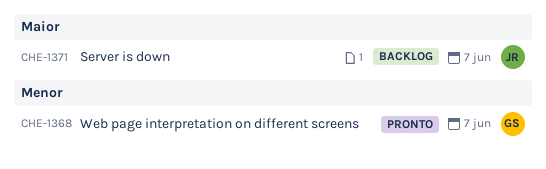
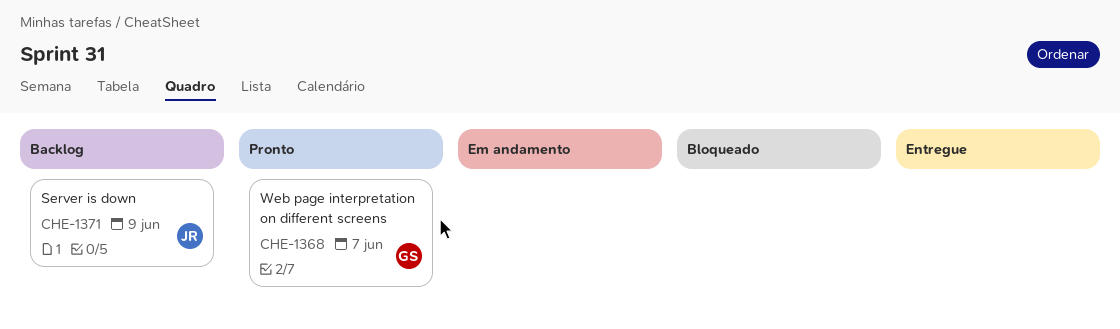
CHE-1371, due: Jun 7 -> Jun 9

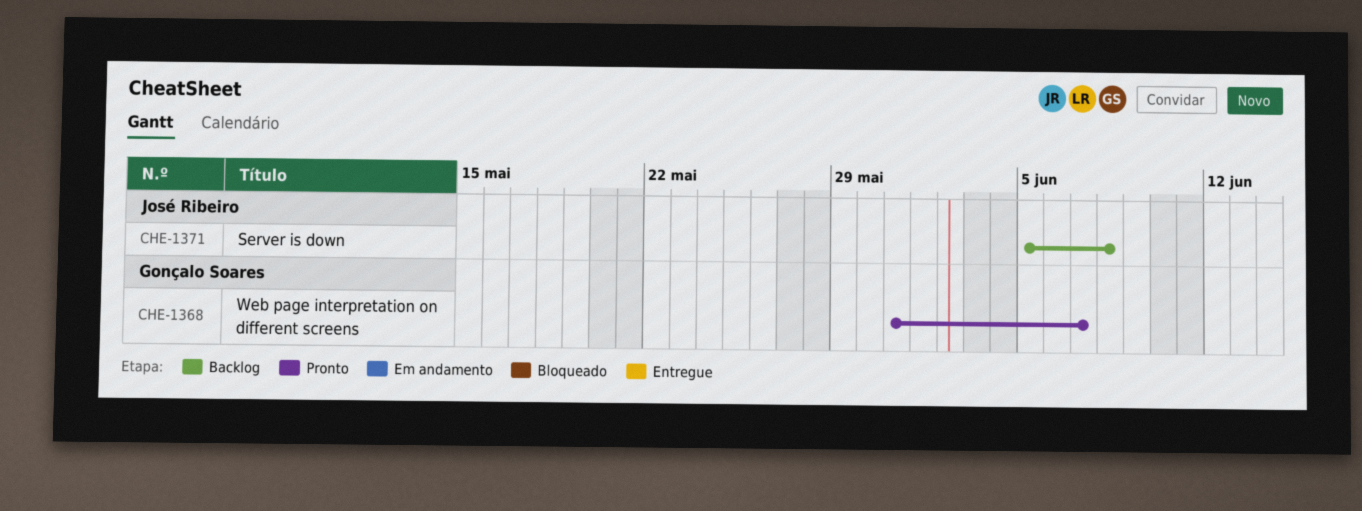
CHE-1371, due: Jun 9 -> Jun 8

